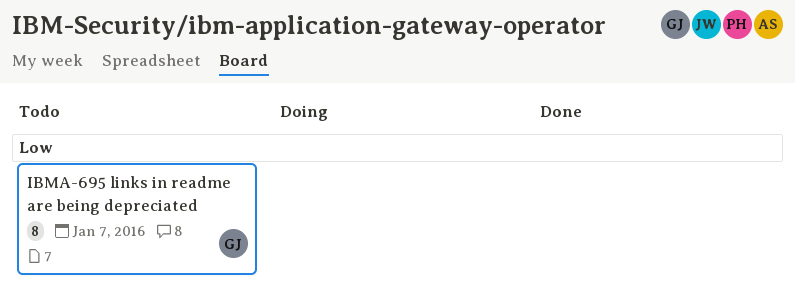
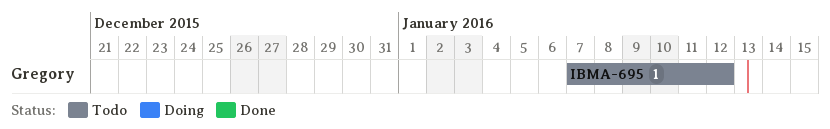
IBMA-695, estimate: 8 -> 1
IBMA-695, due: Jan 7 -> Jan 12

